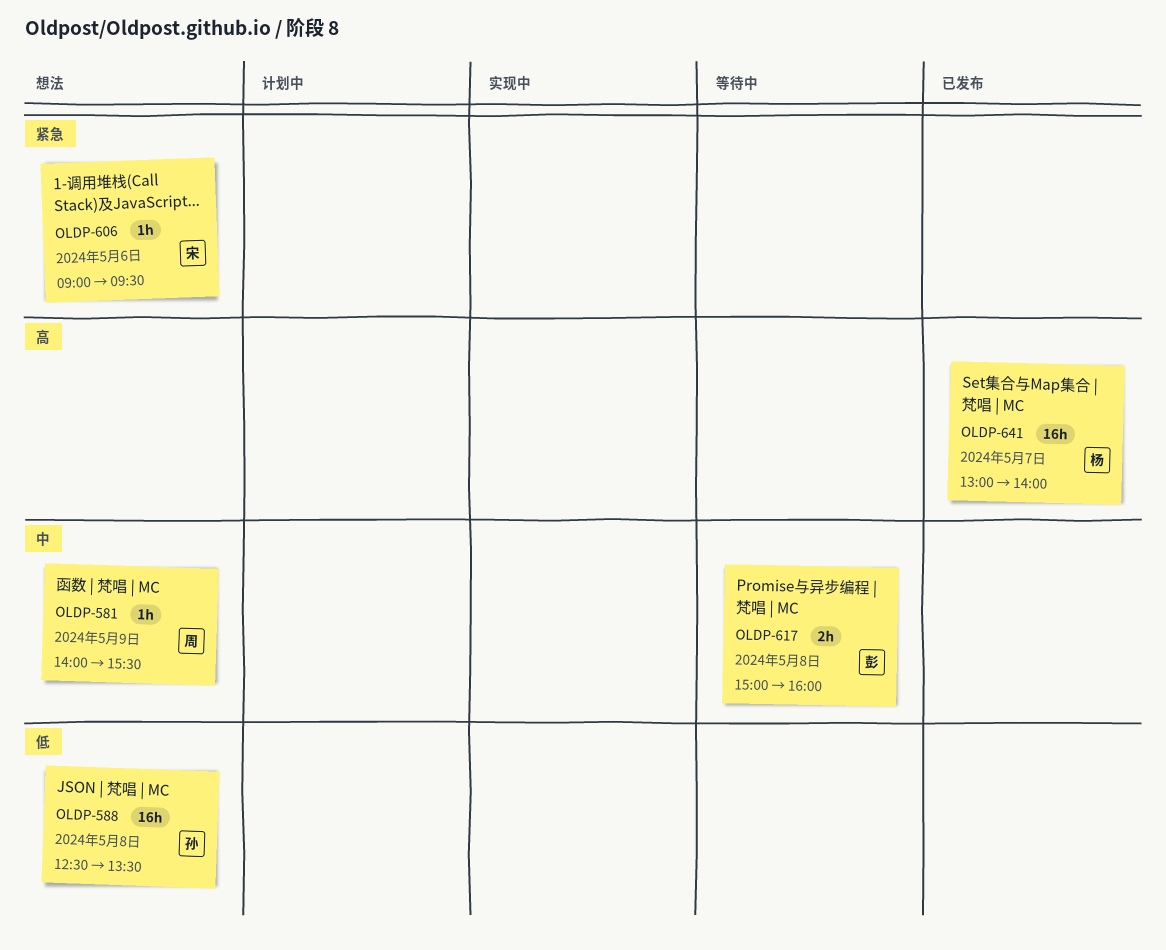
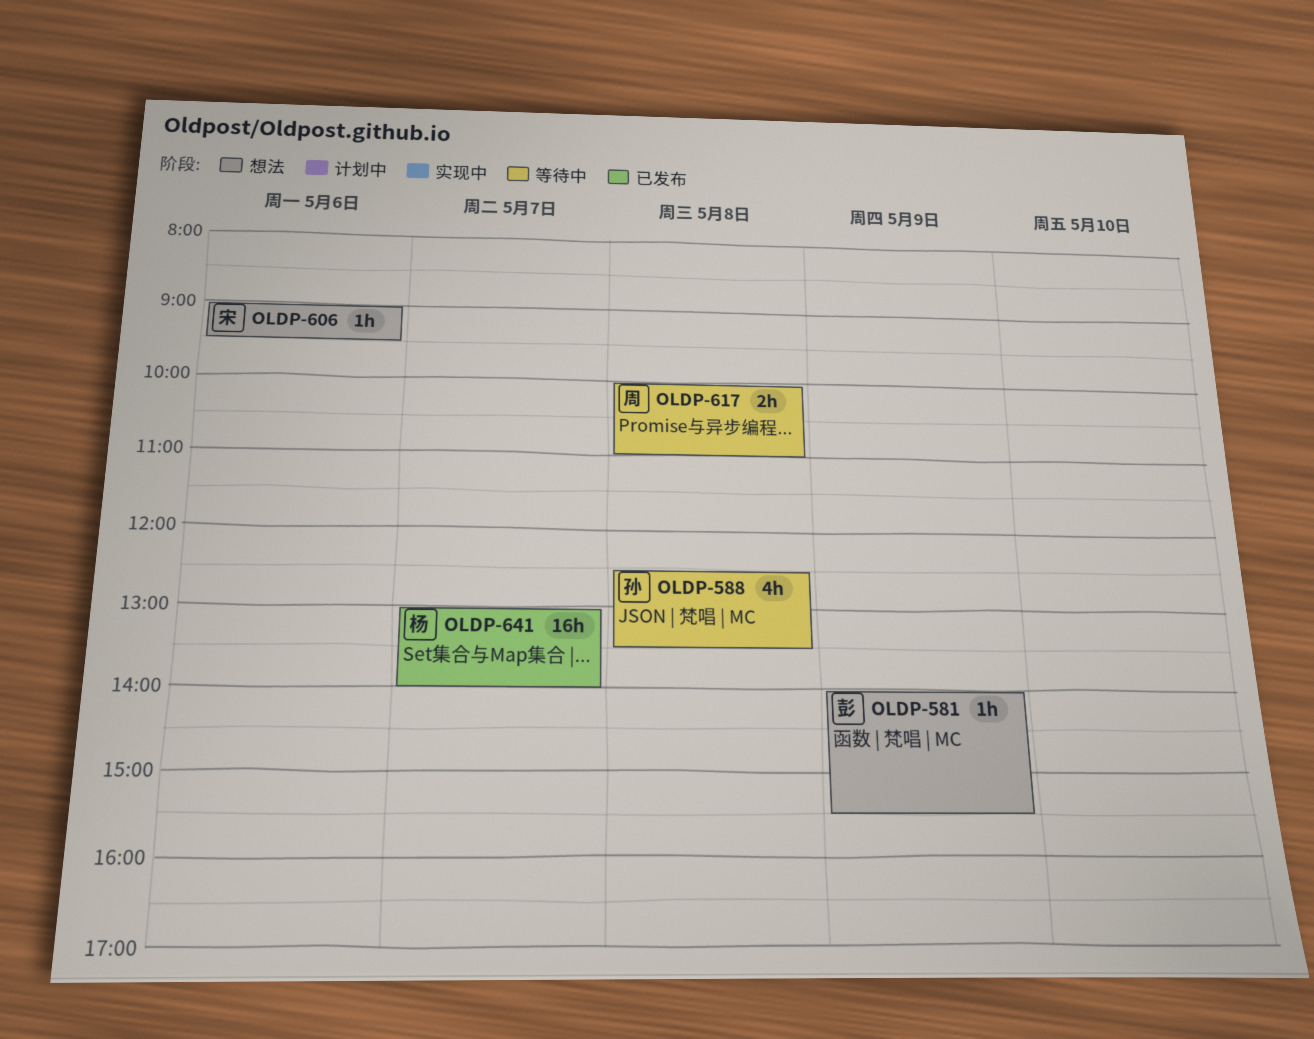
OLDP-581, owner: 周 -> 彭
OLDP-588, status: 想法 -> 等待中
OLDP-588, estimate: 16h -> 4h
OLDP-617, owner: 彭 -> 周
OLDP-617, begins: 15:00 -> 10:00
OLDP-617, ends: 16:00 -> 11:00

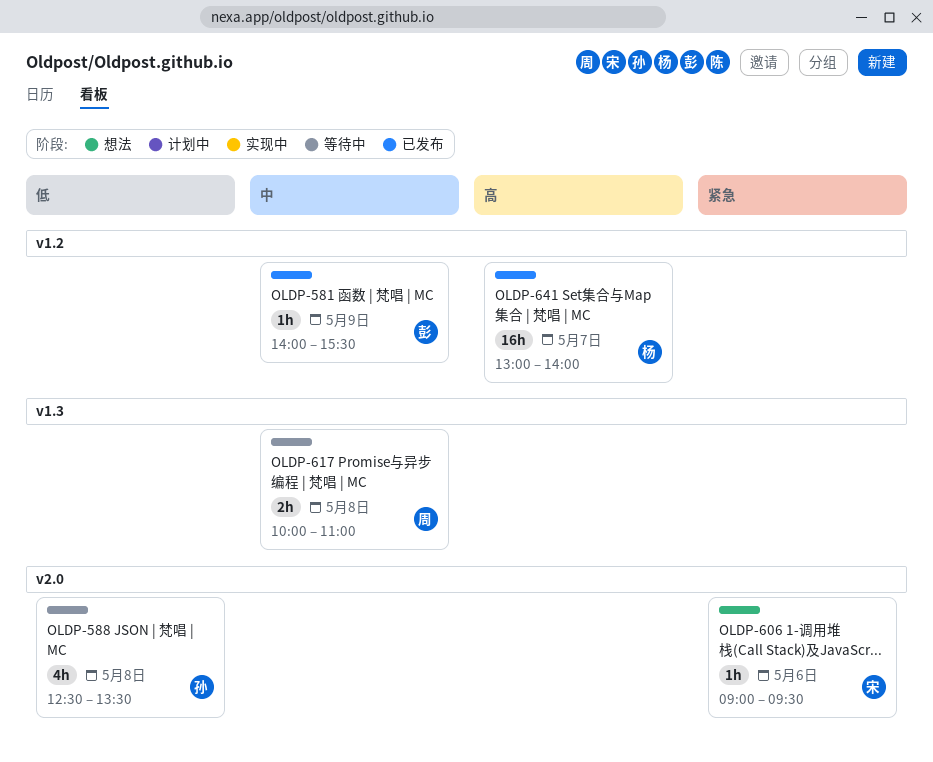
OLDP-581, status: 想法 -> 已发布

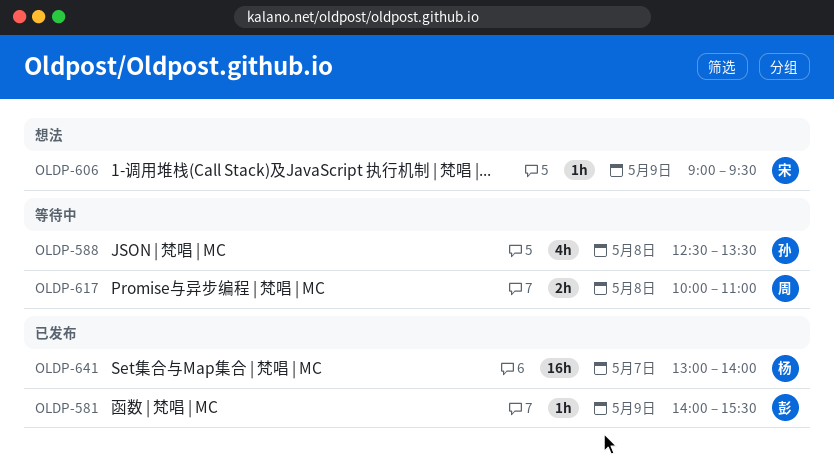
OLDP-606, day: May 6 -> May 9

